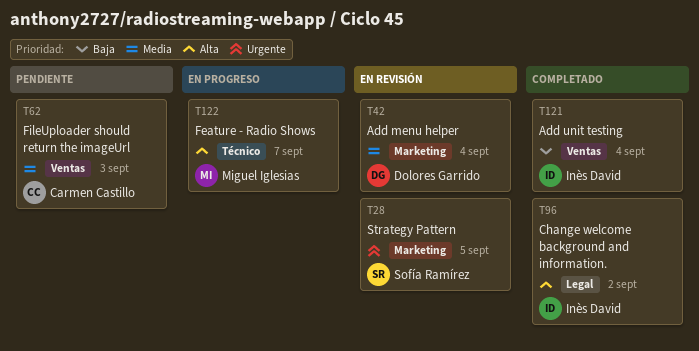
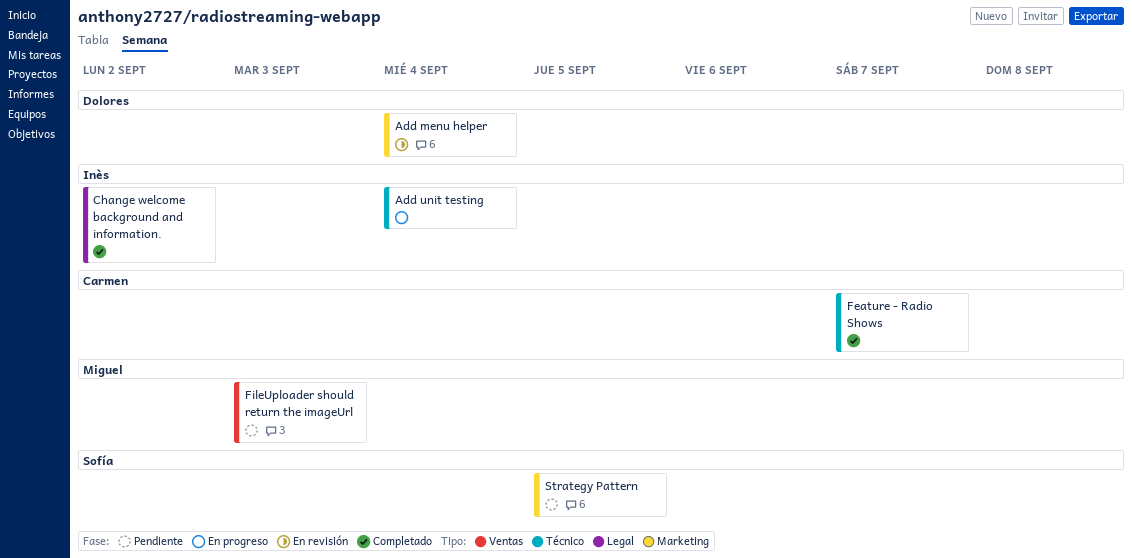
Add unit testing, status: Completado -> En progreso
Add unit testing, label: Ventas -> Técnico
Feature - Radio Shows, status: En progreso -> Completado
Feature - Radio Shows, owner: Miguel Iglesias -> Carmen Castillo
FileUploader should return the imageUrl, owner: Carmen Castillo -> Miguel Iglesias
Strategy Pattern, status: En revisión -> Pendiente

